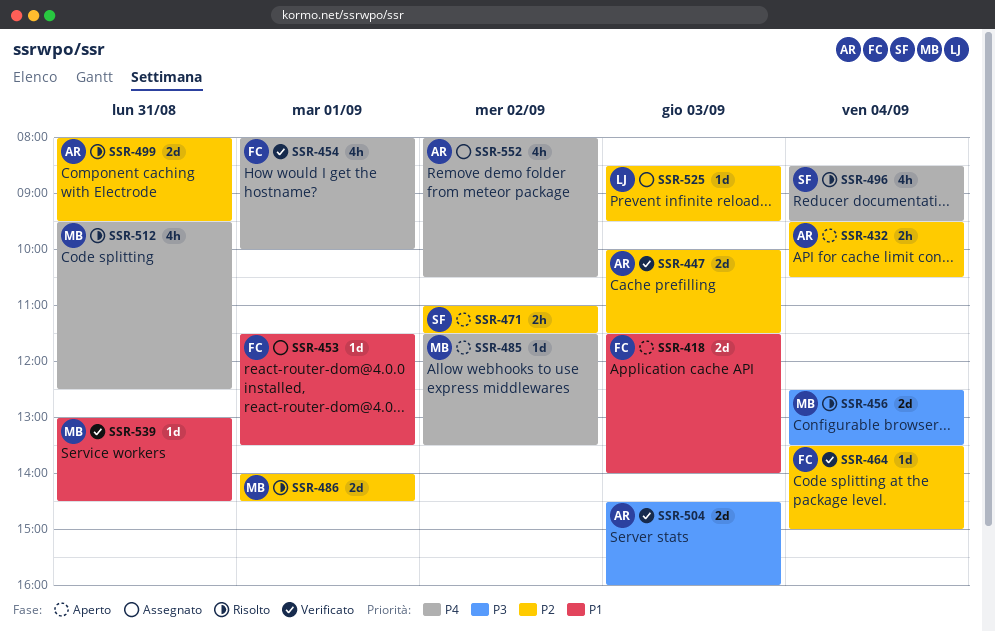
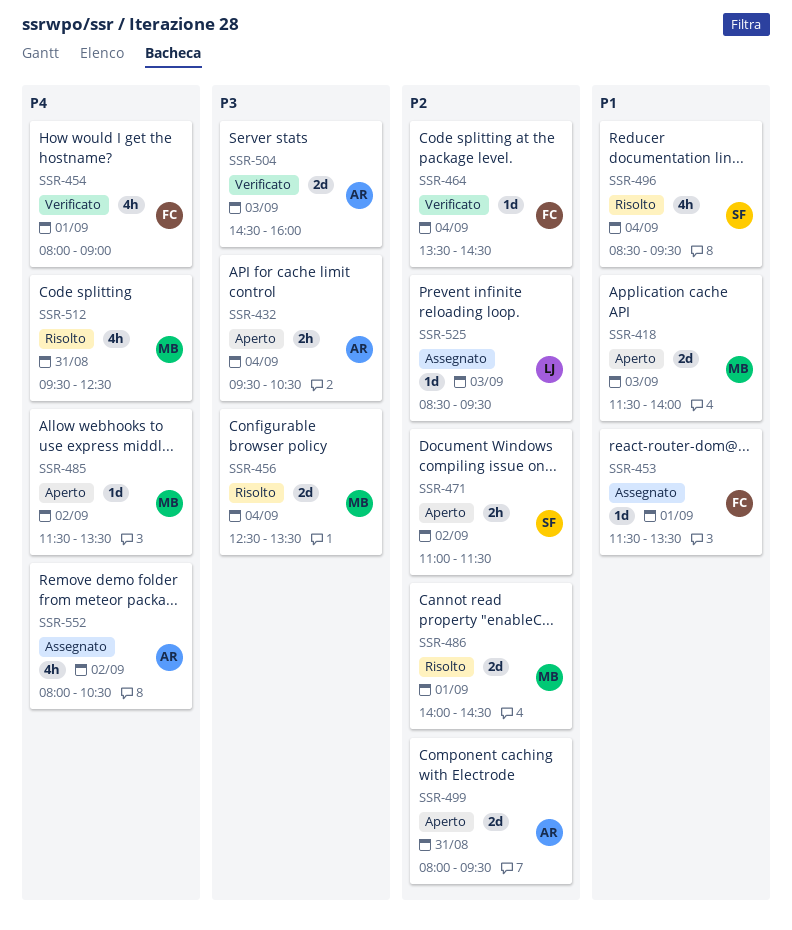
SSR-418, owner: FC -> MB
SSR-432, priority: P2 -> P3
SSR-447: present -> none
SSR-454, ends: 10:00 -> 09:00
SSR-464, ends: 15:00 -> 14:30
SSR-496, priority: P4 -> P1
SSR-499, status: Risolto -> Aperto
SSR-539: present -> none

